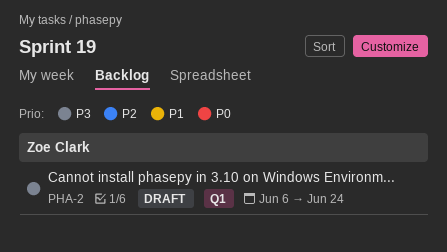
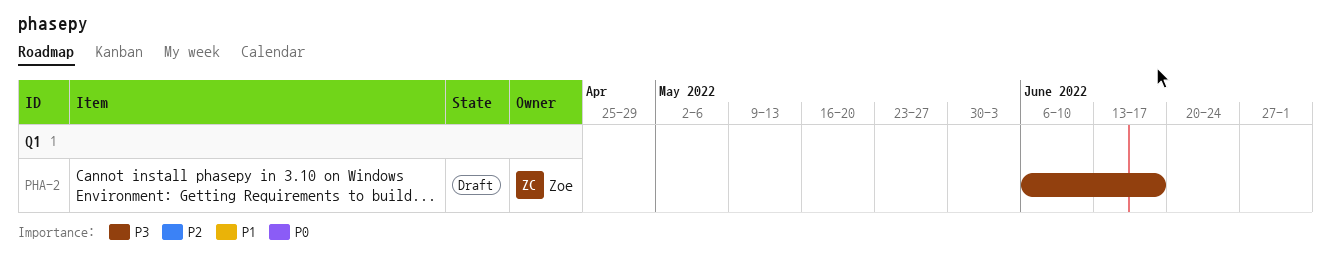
PHA-2, due: Jun 24 -> Jun 17

